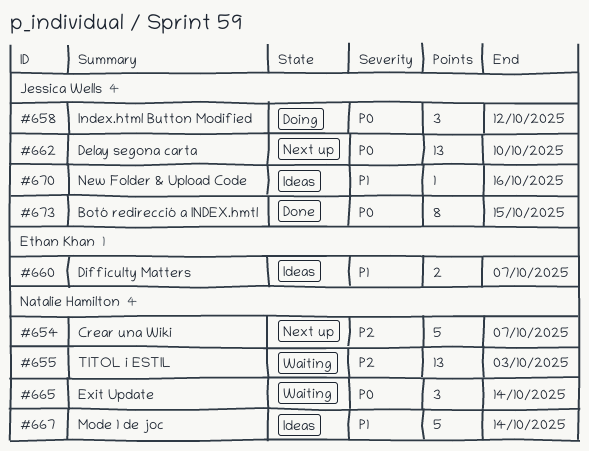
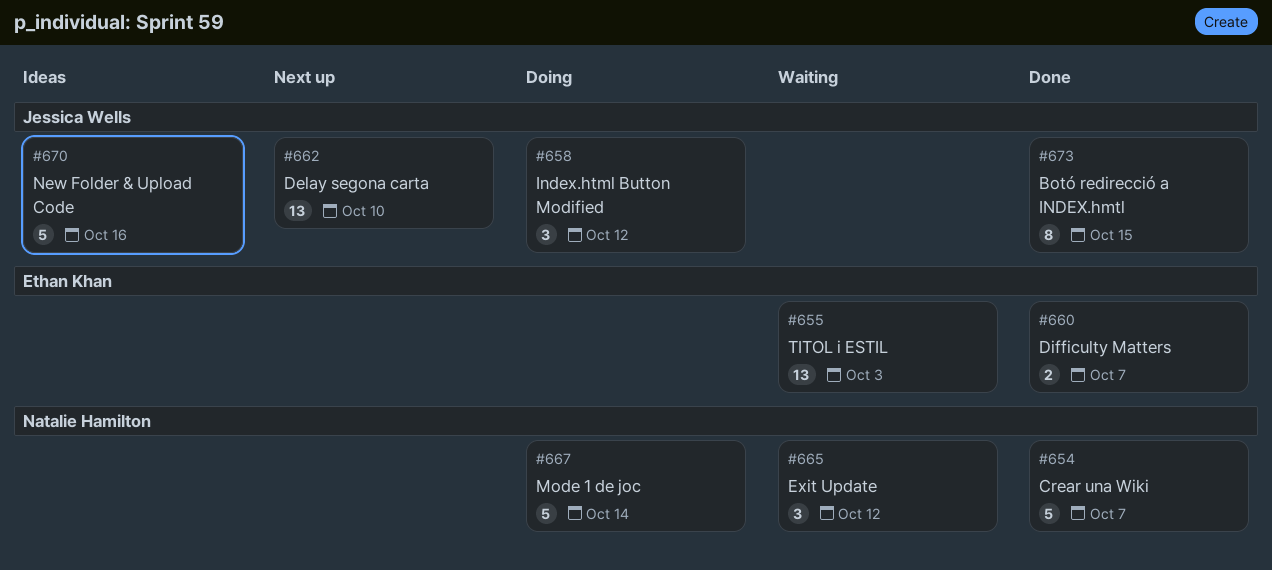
#654, status: Next up -> Done
#655, owner: Natalie Hamilton -> Ethan Khan
#660, status: Ideas -> Done
#665, due: Oct 14 -> Oct 12
#667, status: Ideas -> Doing
#670, estimate: 1 -> 5

